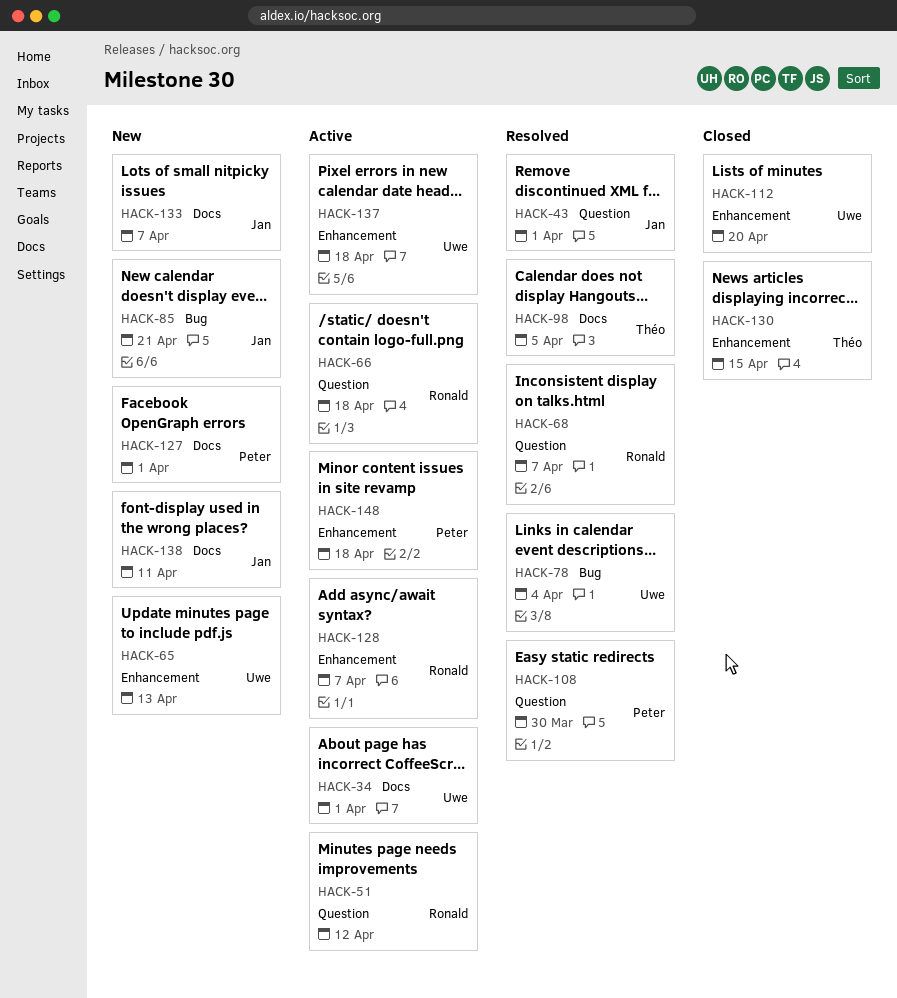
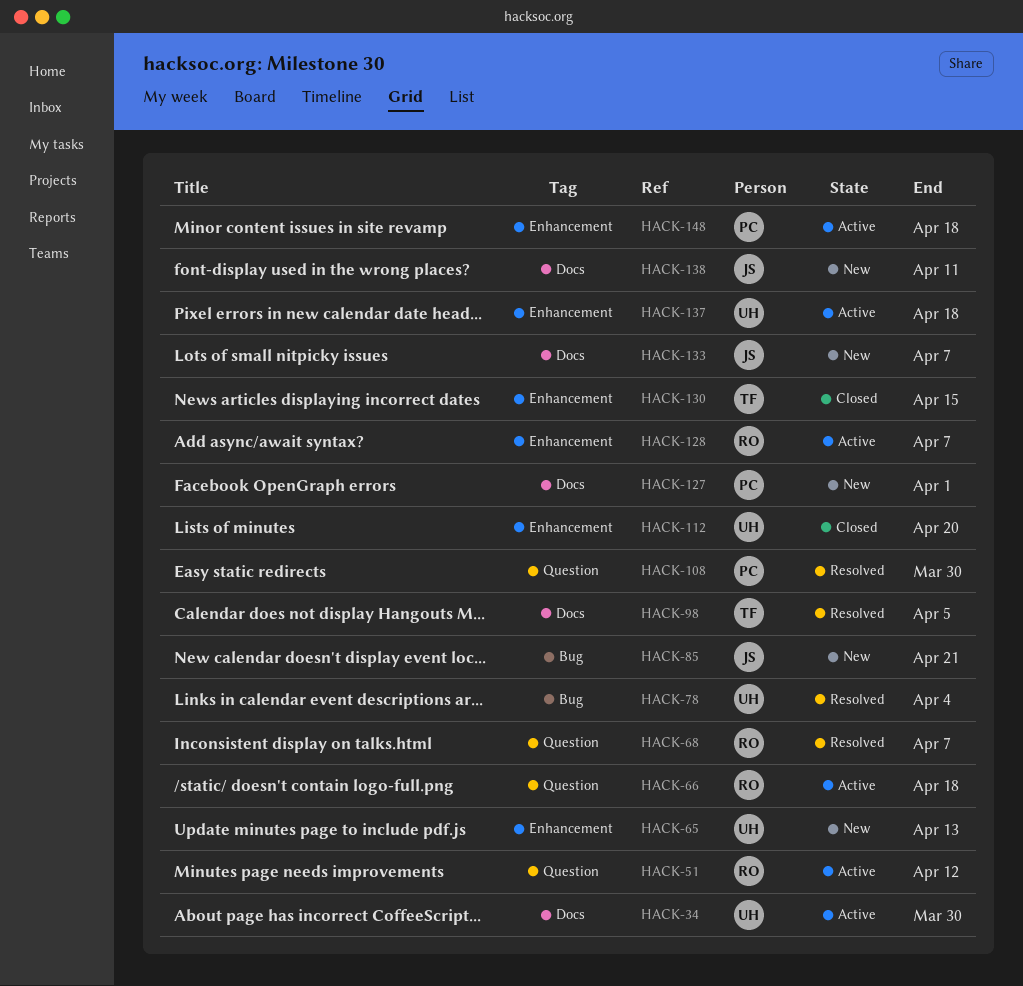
HACK-34, due: Apr 1 -> Mar 30
HACK-43: present -> none

